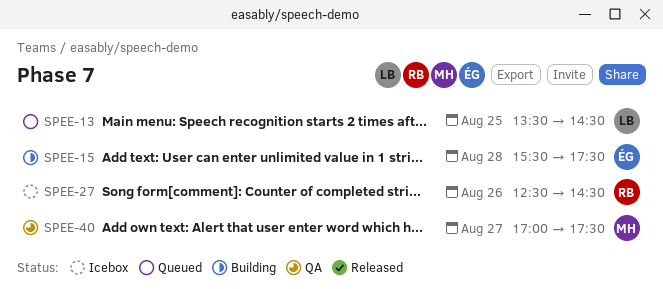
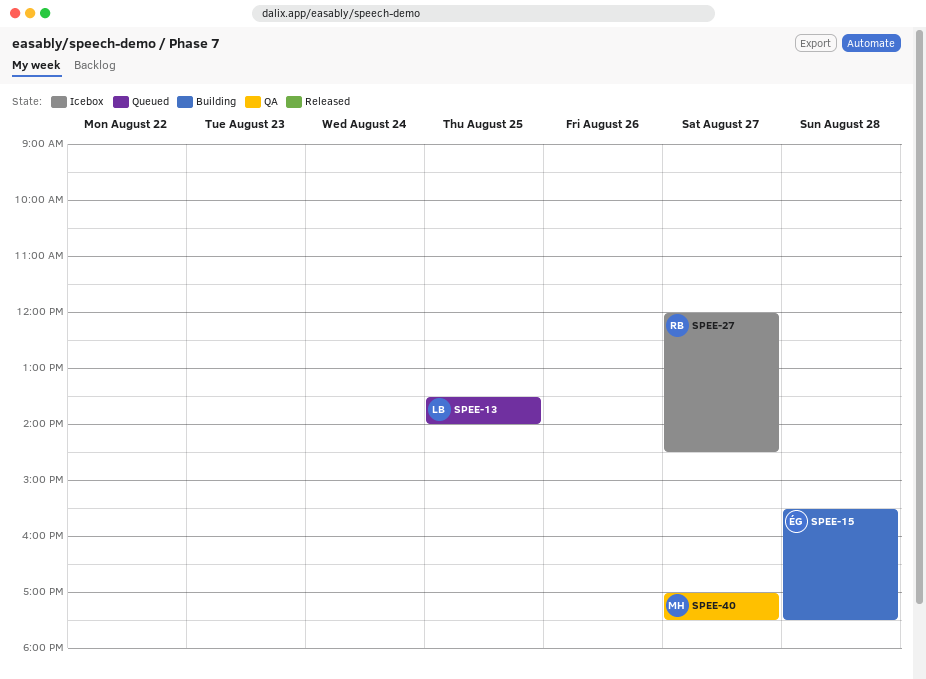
SPEE-13, ends: 14:30 -> 14:00
SPEE-27, day: Aug 26 -> Aug 27
SPEE-27, begins: 12:30 -> 12:00

